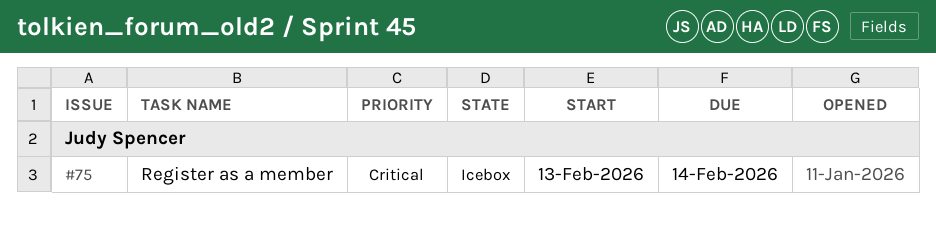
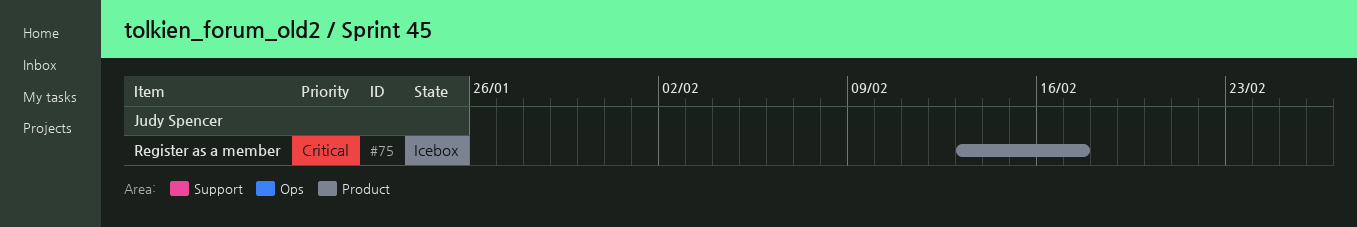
#75, due: Feb 14 -> Feb 17

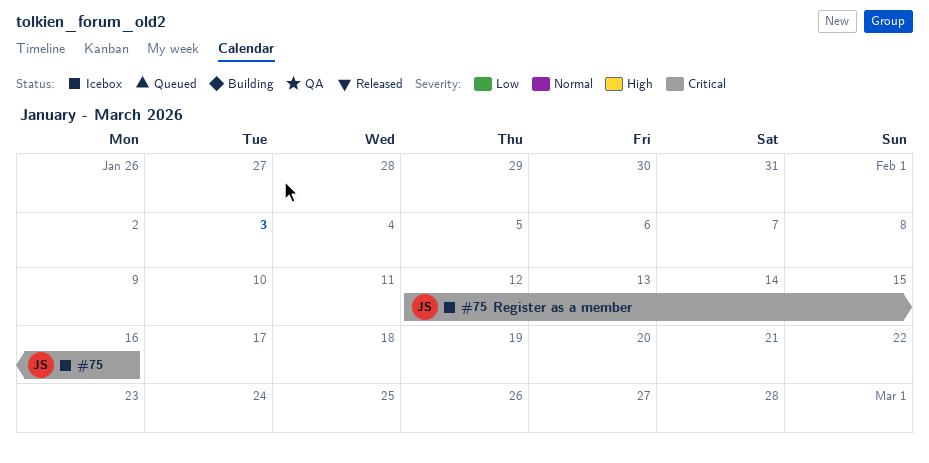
#75, start: Feb 13 -> Feb 12
#75, due: Feb 17 -> Feb 16

